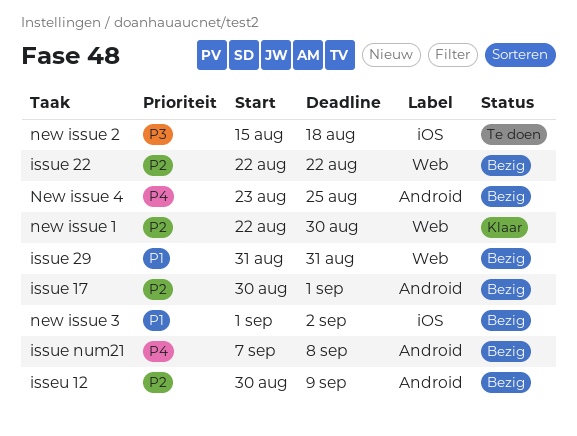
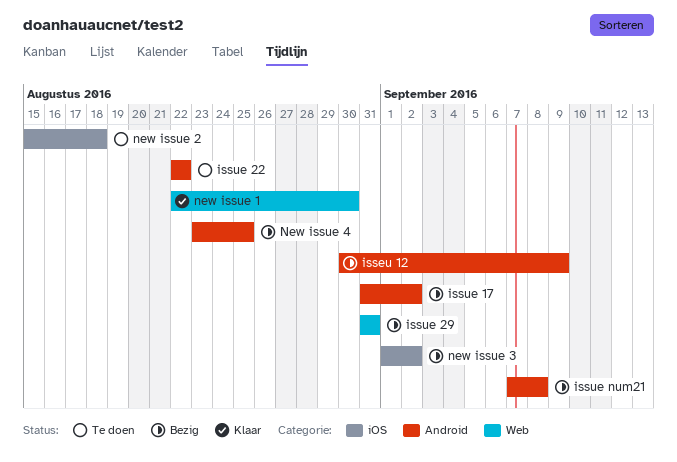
issue 17, start: Aug 30 -> Aug 31
issue 17, due: Sep 1 -> Sep 2
issue 22, status: Bezig -> Te doen
issue 22, label: Web -> Android

